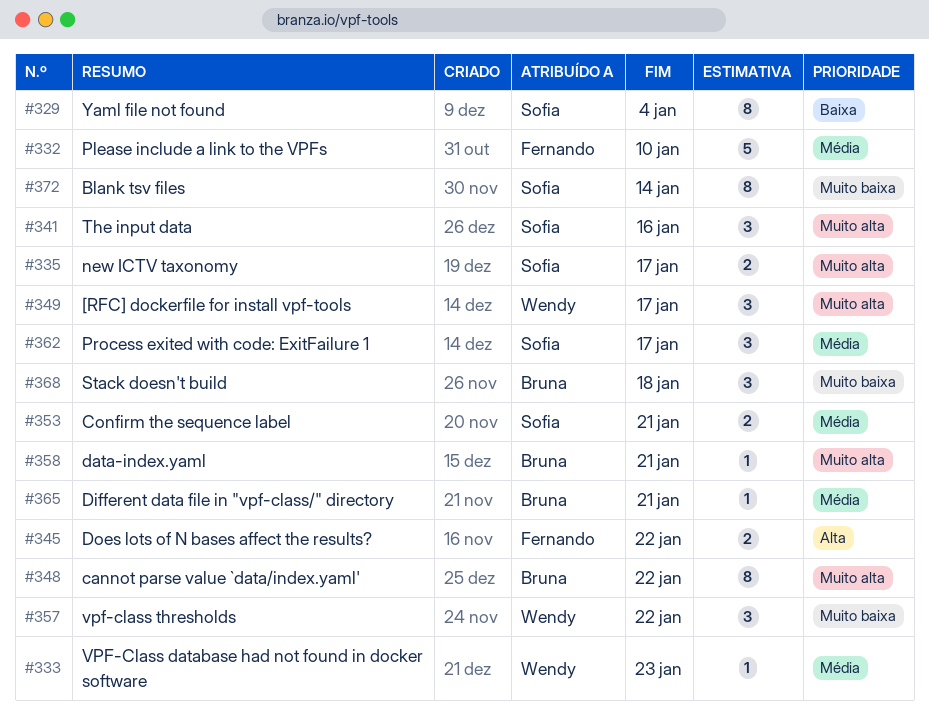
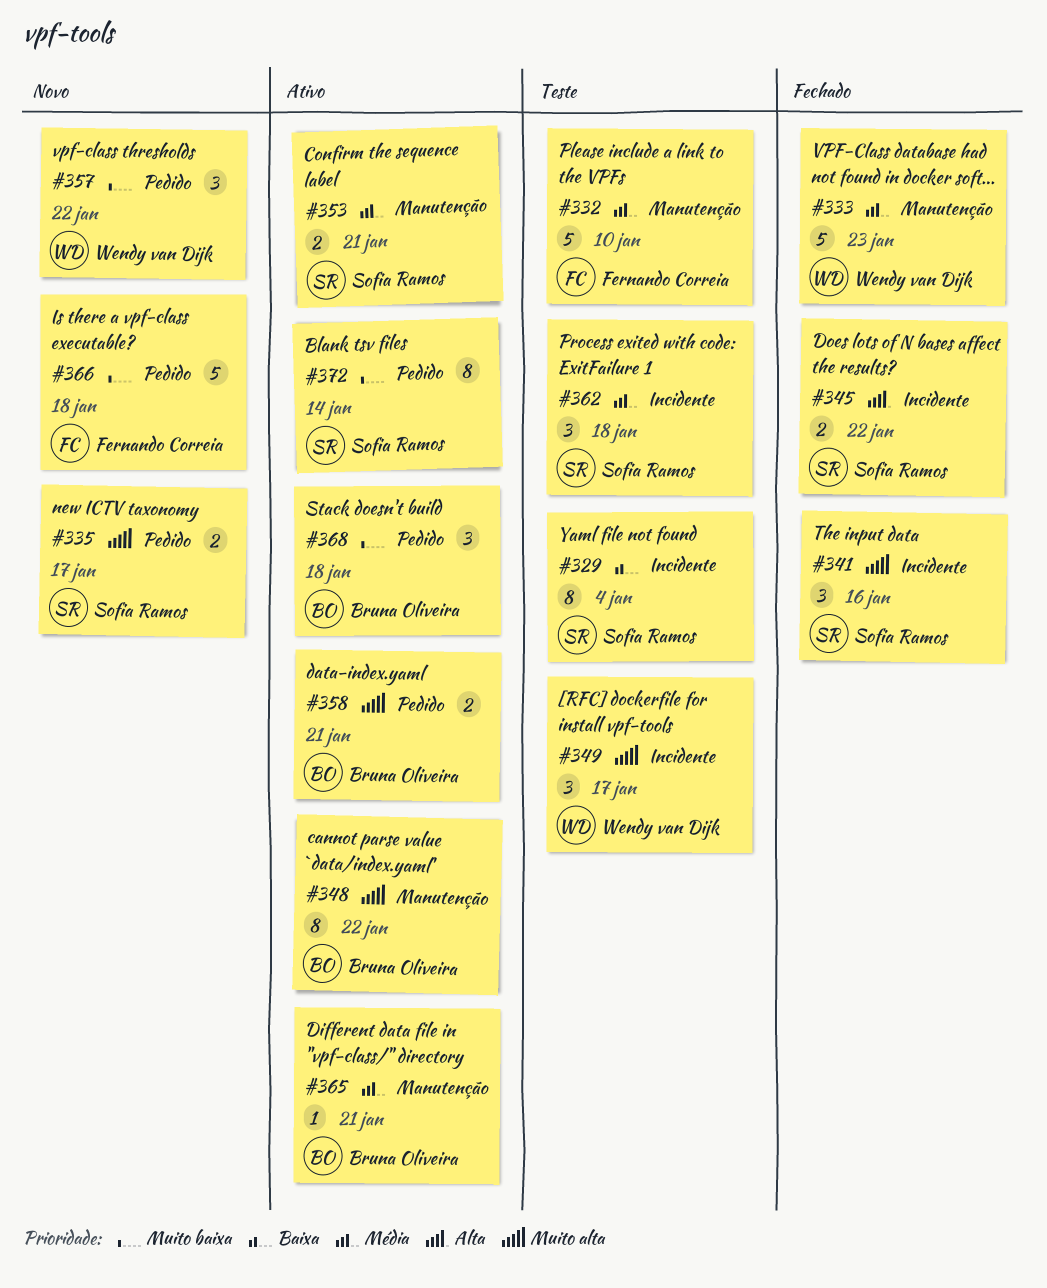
#333, estimate: 1 -> 5
#345, owner: Fernando Correia -> Sofia Ramos
#358, estimate: 1 -> 2
#362, due: Jan 17 -> Jan 18
#366: none -> present

